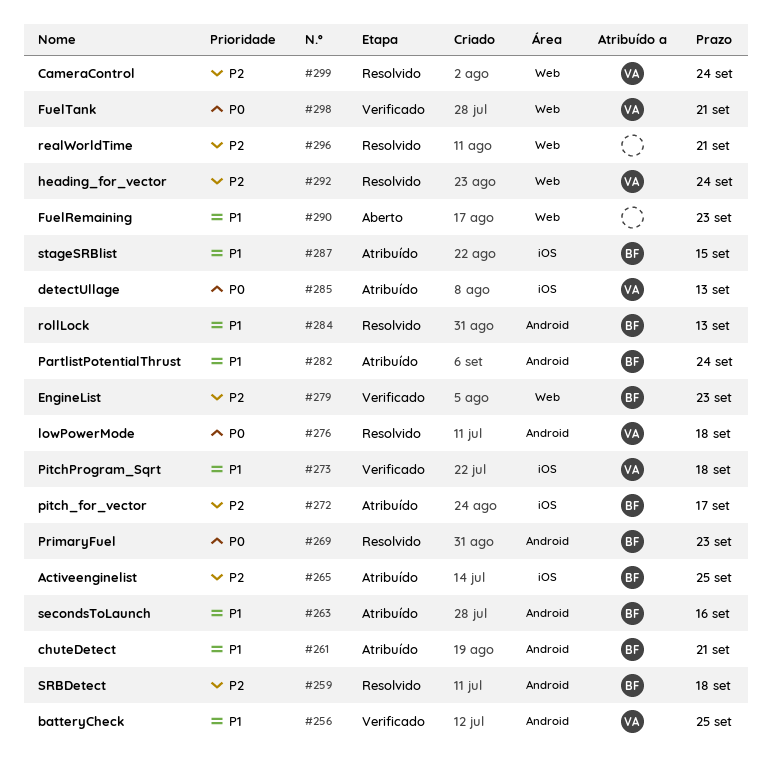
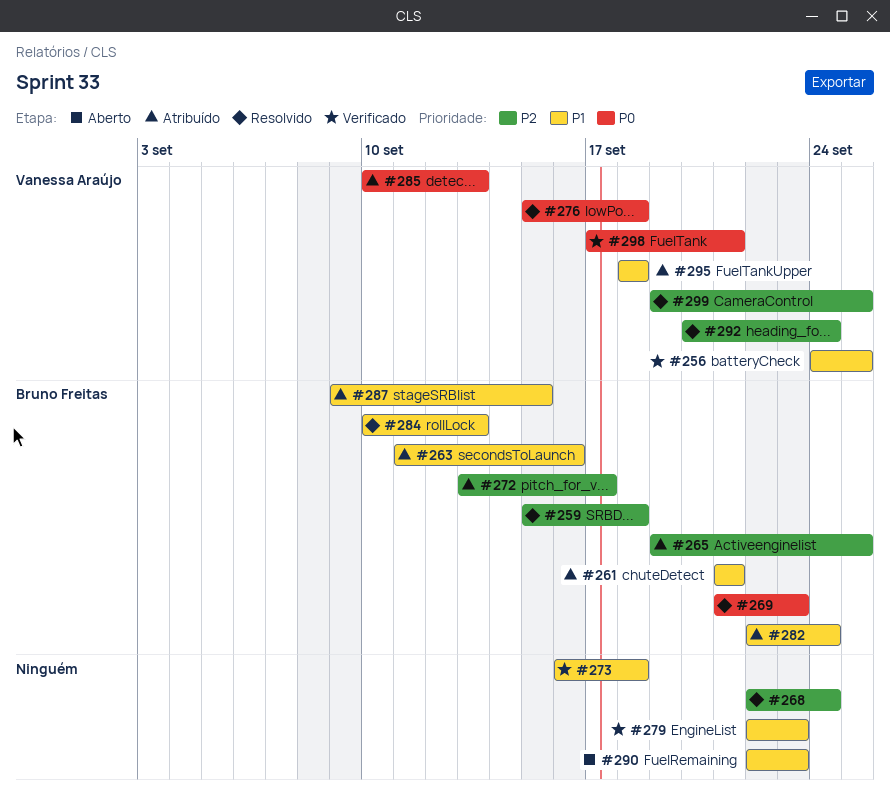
#268: none -> present
#273, owner: Vanessa Araújo -> none
#279, owner: Bruno Freitas -> none
#279, priority: P2 -> P1
#295: none -> present
#296: present -> none
#299, due: Sep 24 -> Sep 25

